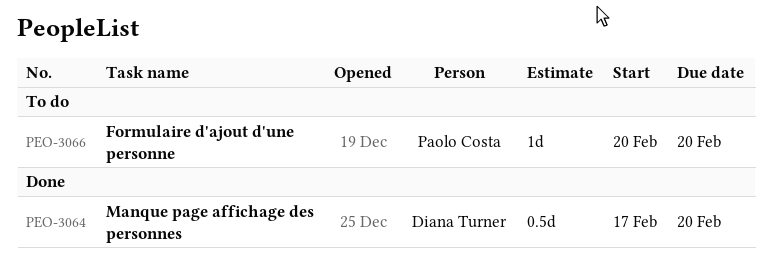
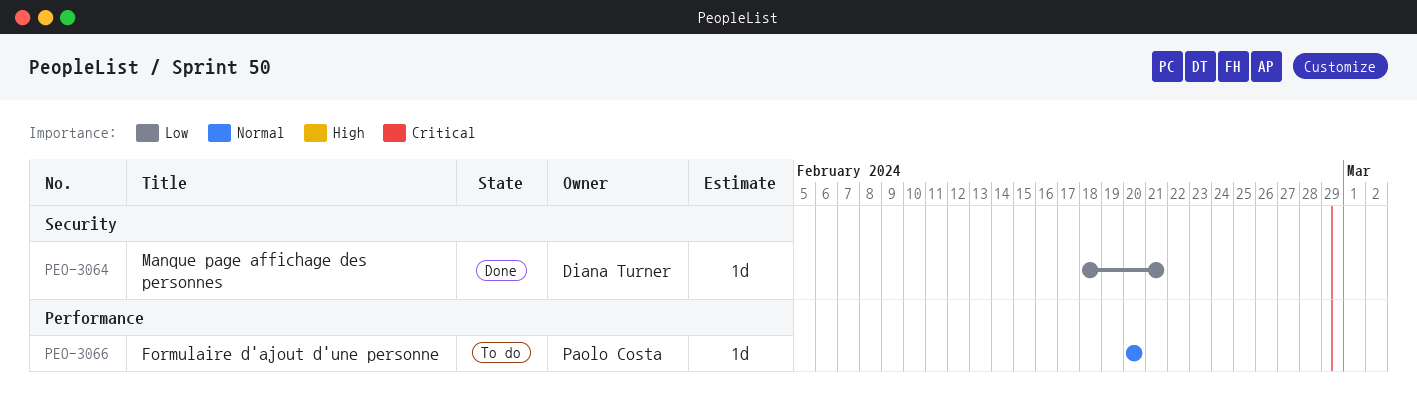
PEO-3064, estimate: 0.5d -> 1d
PEO-3064, start: Feb 17 -> Feb 18
PEO-3064, due: Feb 20 -> Feb 21

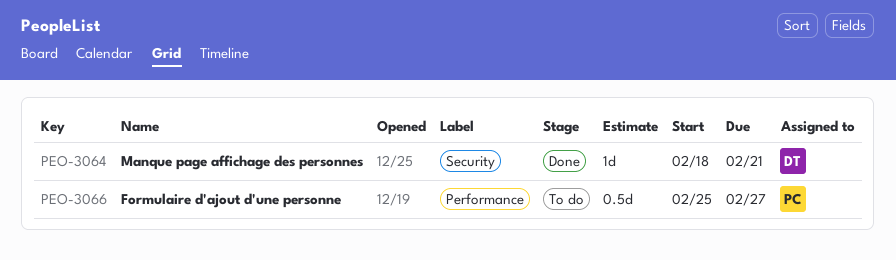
PEO-3066, estimate: 1d -> 0.5d
PEO-3066, start: Feb 20 -> Feb 25
PEO-3066, due: Feb 20 -> Feb 27

